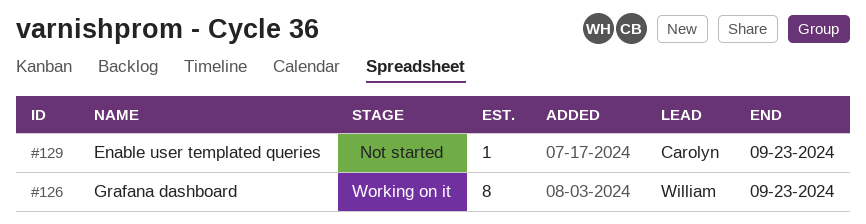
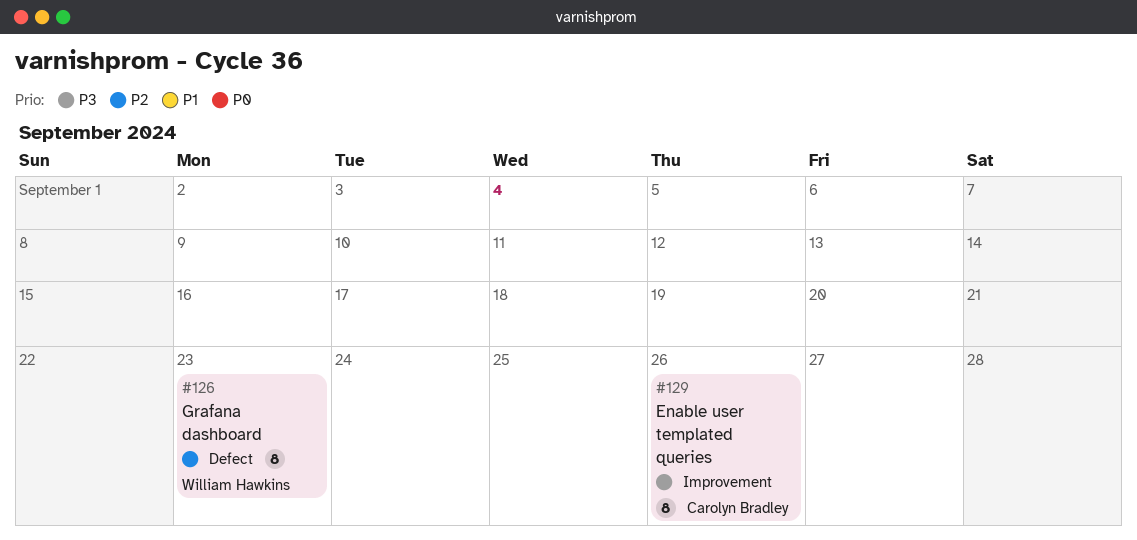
#129, estimate: 1 -> 8
#129, due: Sep 23 -> Sep 26

